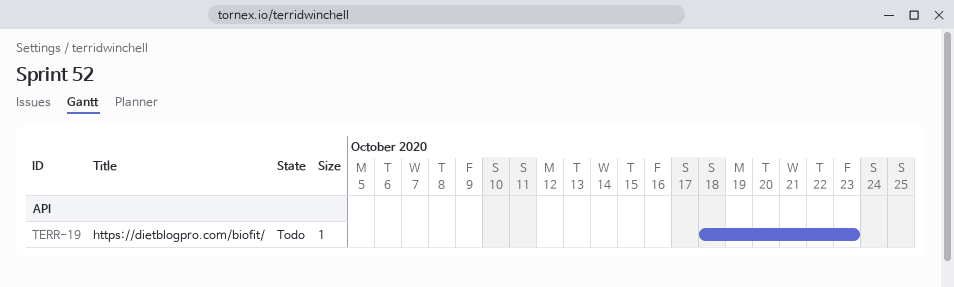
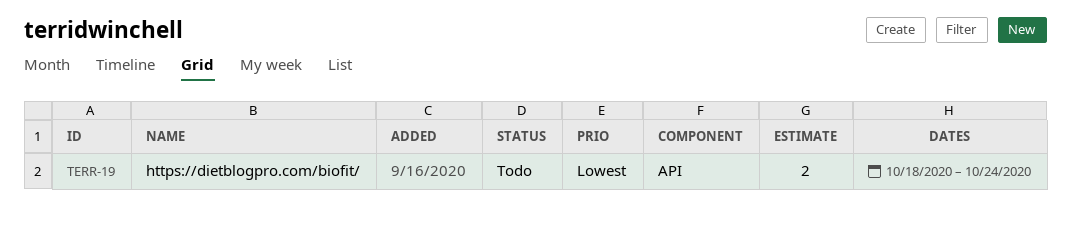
TERR-19, estimate: 1 -> 2
TERR-19, due: Oct 23 -> Oct 24

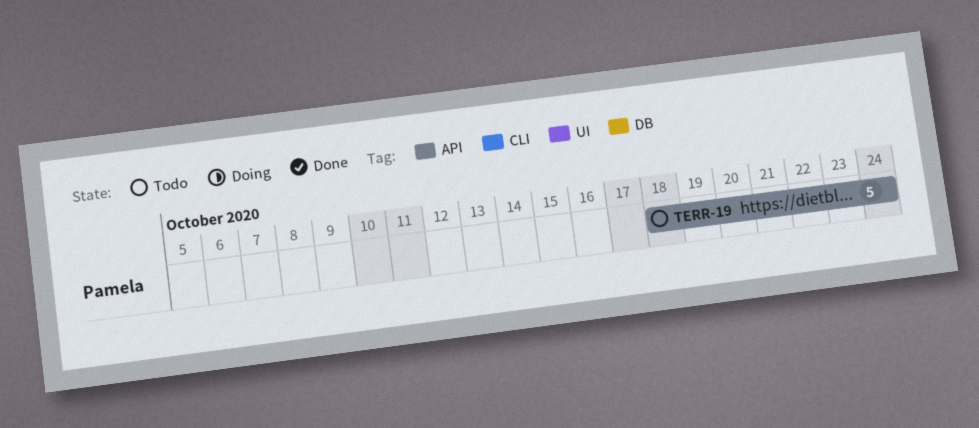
TERR-19, estimate: 2 -> 5

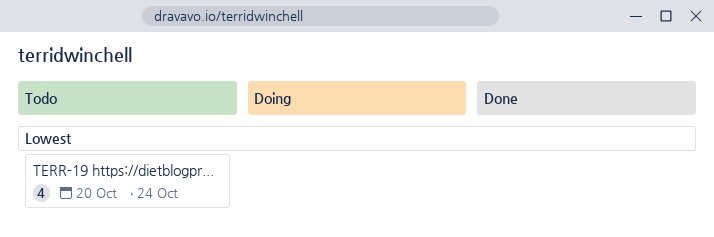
TERR-19, estimate: 5 -> 4
TERR-19, start: Oct 18 -> Oct 20

